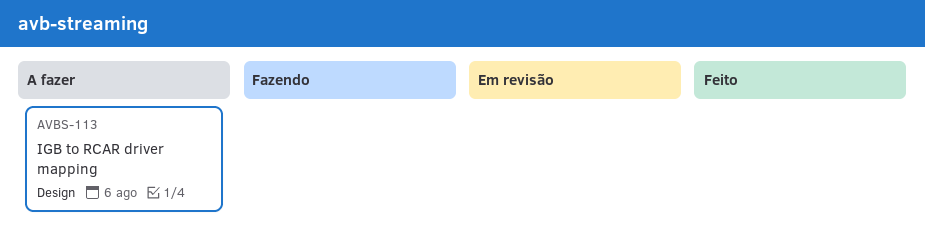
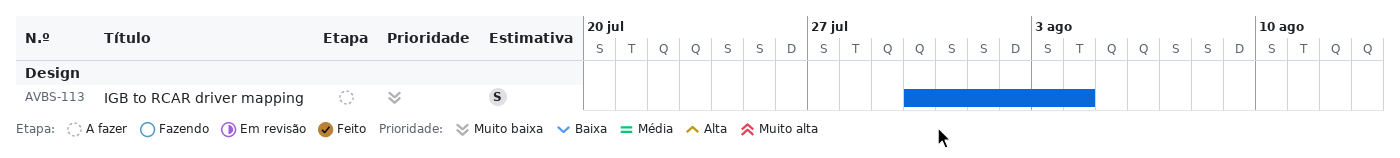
AVBS-113, due: Aug 6 -> Aug 4

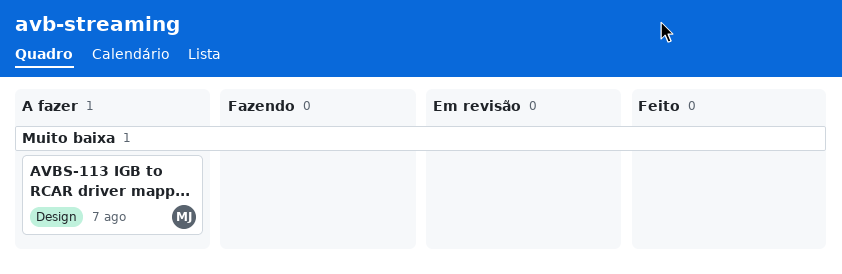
AVBS-113, due: Aug 4 -> Aug 7

